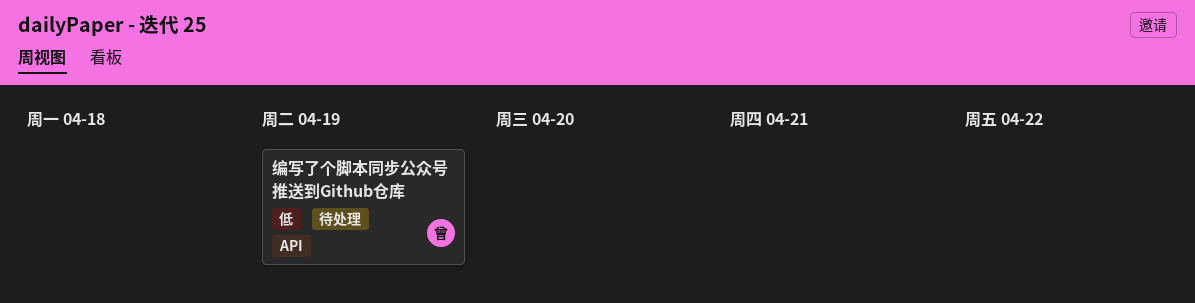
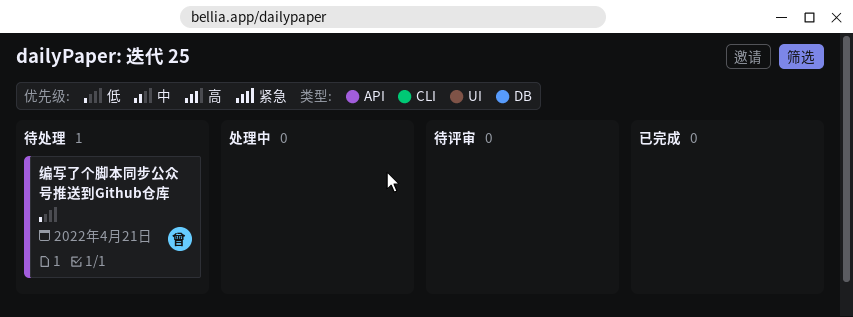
编写了个脚本同步公众号推送到Github仓库, due: Apr 19 -> Apr 21

